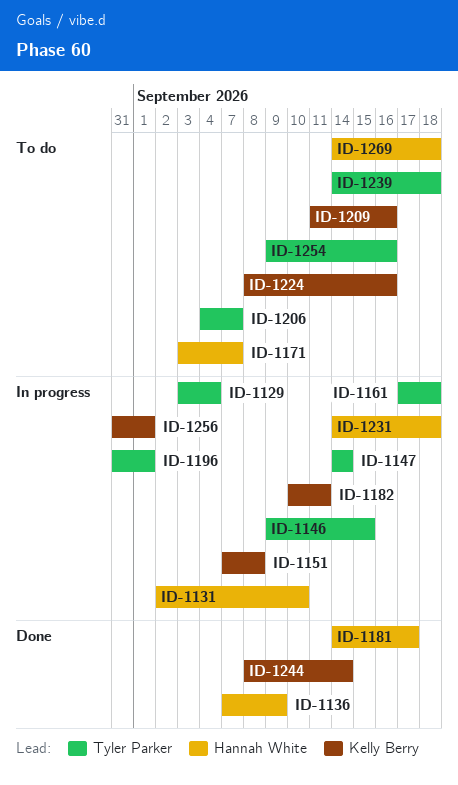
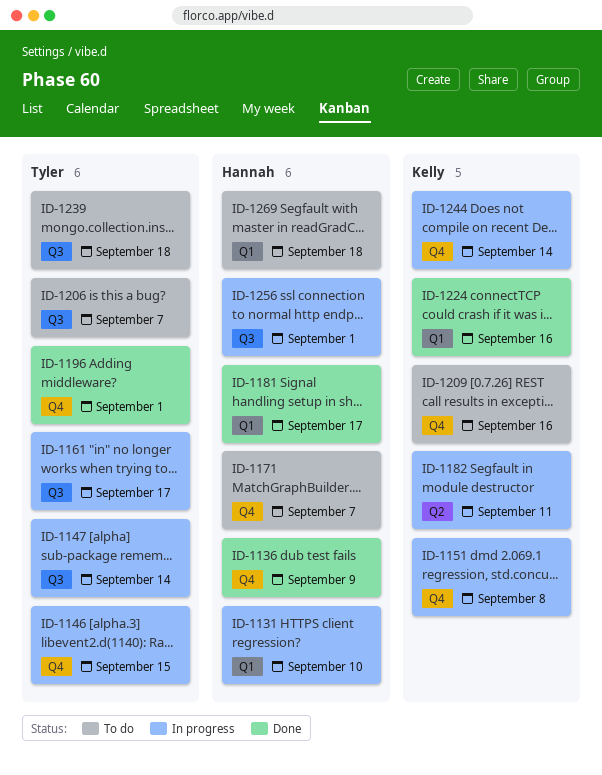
ID-1129: present -> none
ID-1161, due: Sep 18 -> Sep 17
ID-1196, status: In progress -> Done
ID-1224, status: To do -> Done
ID-1231: present -> none
ID-1244, status: Done -> In progress
ID-1254: present -> none
ID-1256, owner: Kelly Berry -> Hannah White

